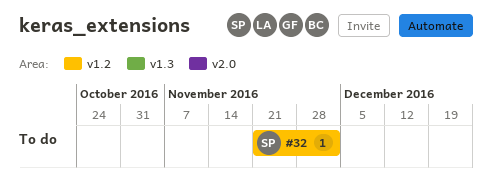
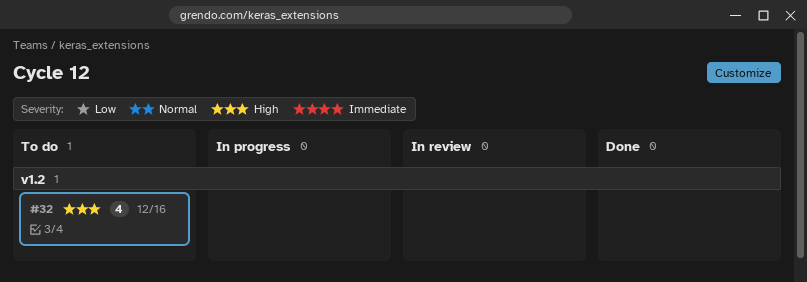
#32, estimate: 1 -> 4
#32, due: Dec 2 -> Dec 16

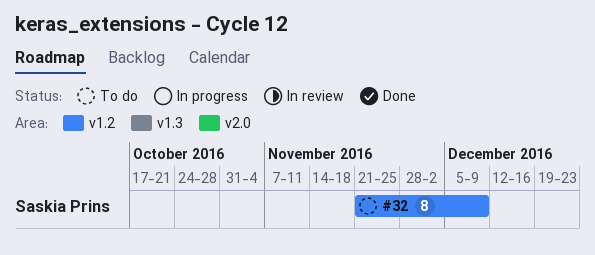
#32, estimate: 4 -> 8
#32, due: Dec 16 -> Dec 9

